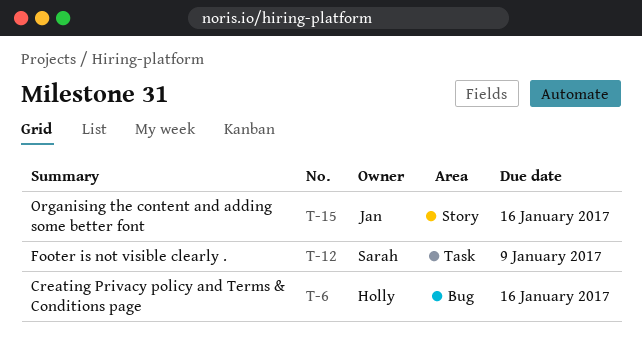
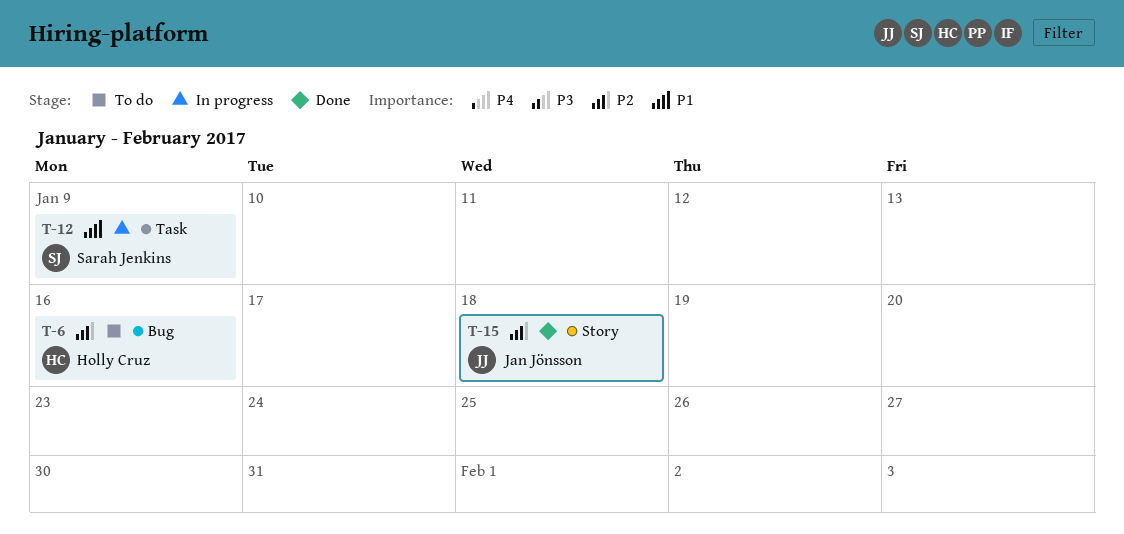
T-15, due: Jan 16 -> Jan 18

